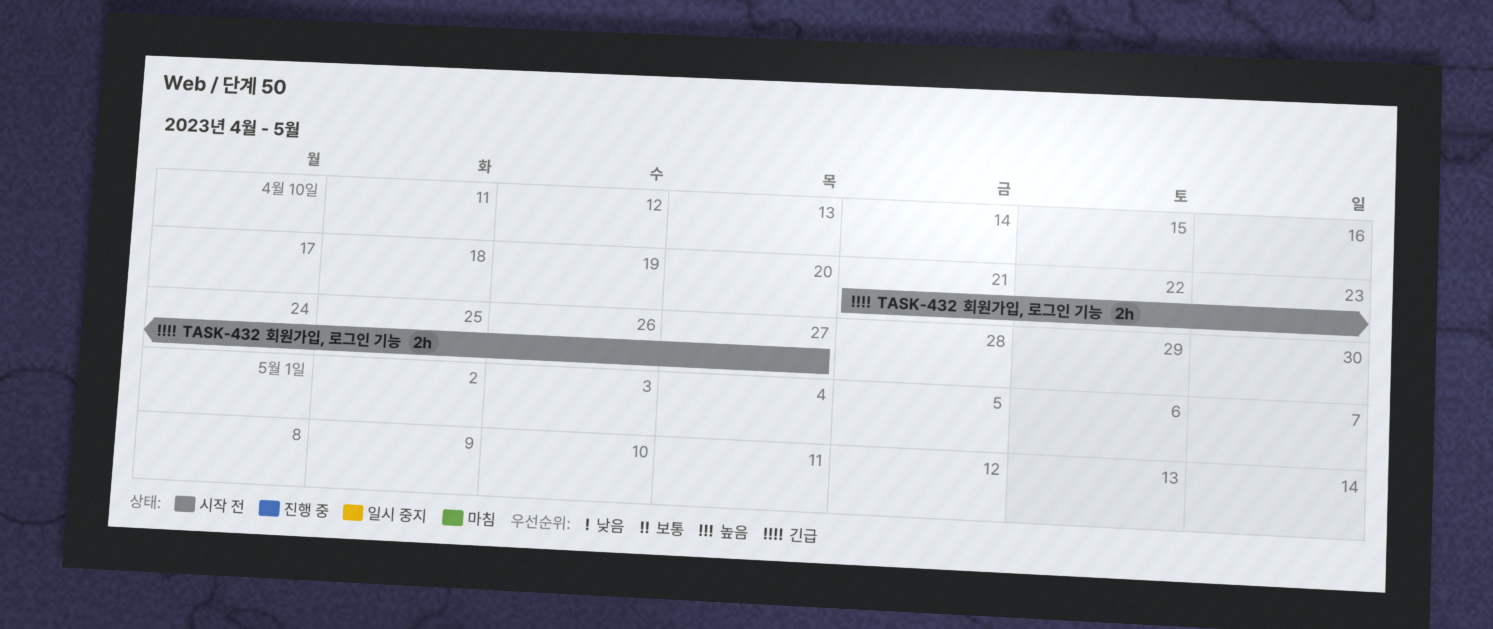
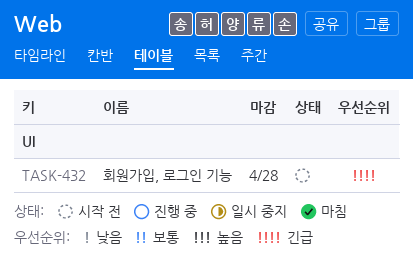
TASK-432, due: Apr 27 -> Apr 28

